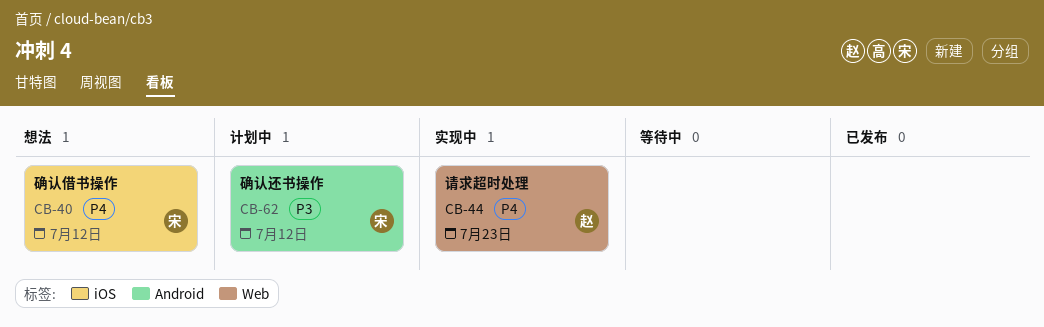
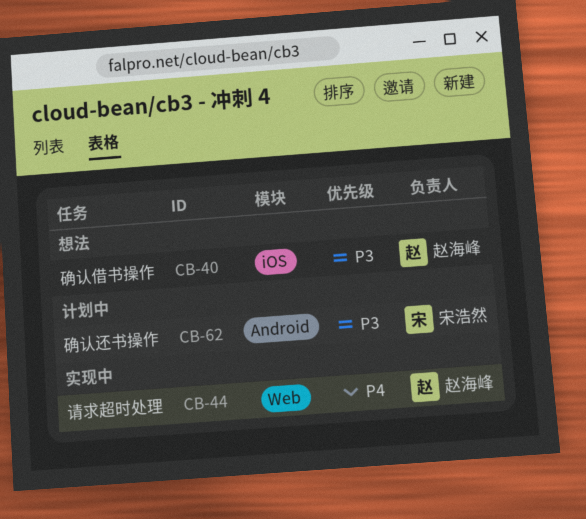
CB-40, owner: 宋浩然 -> 赵海峰
CB-40, priority: P4 -> P3

